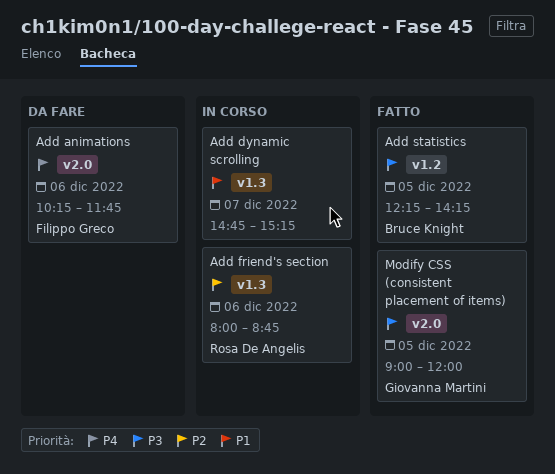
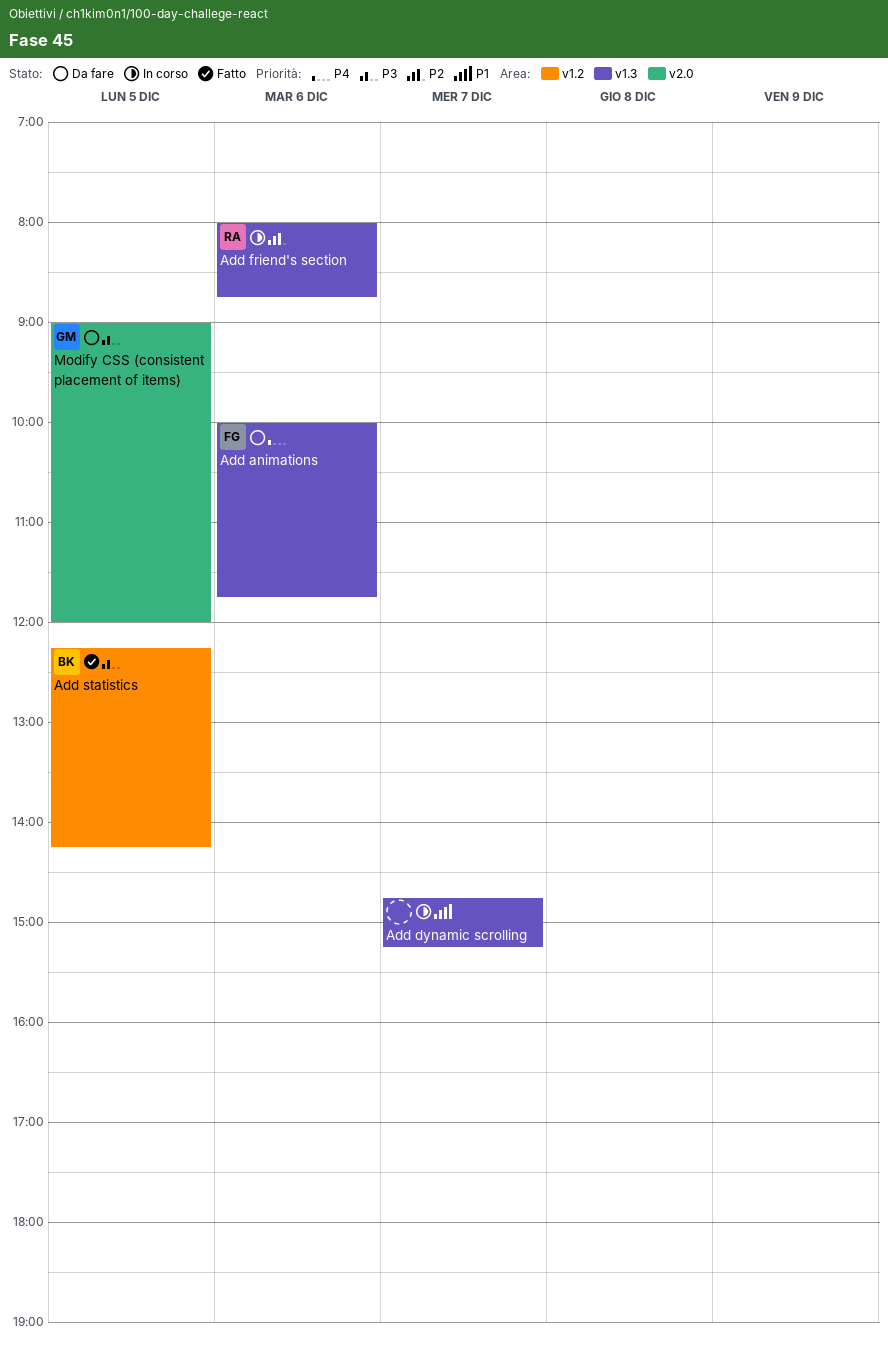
Add animations, label: v2.0 -> v1.3
Add animations, begins: 10:15 -> 10:00
Modify CSS (consistent placement of items), status: Fatto -> Da fare

